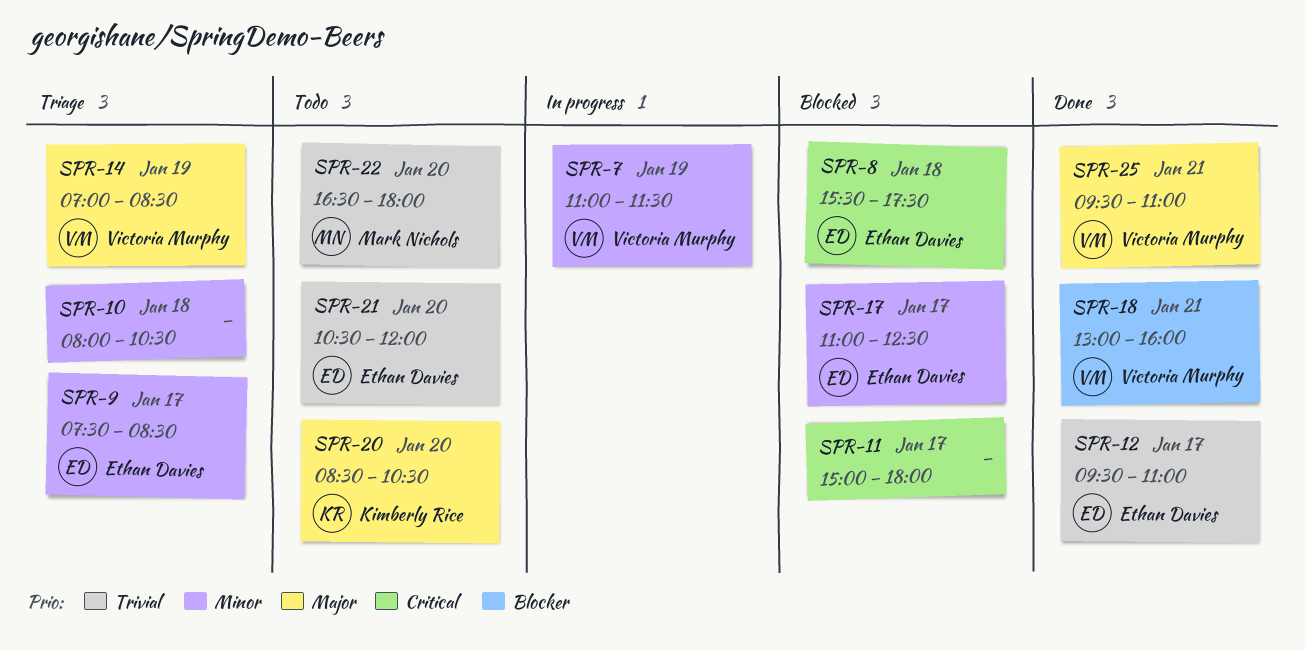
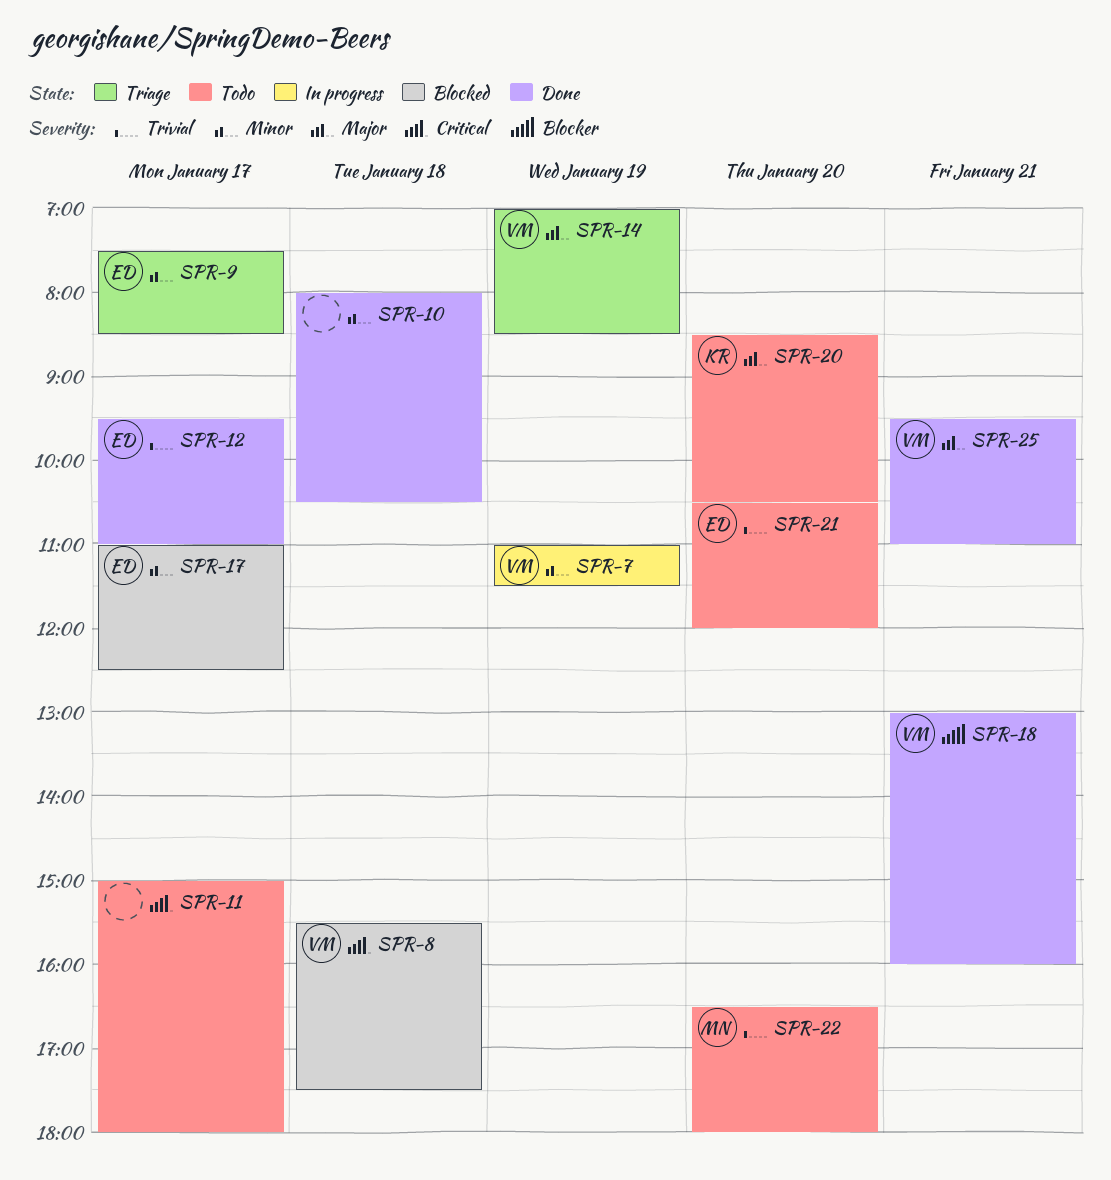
SPR-8, owner: Ethan Davies -> Victoria Murphy
SPR-10, status: Triage -> Done
SPR-11, status: Blocked -> Todo

